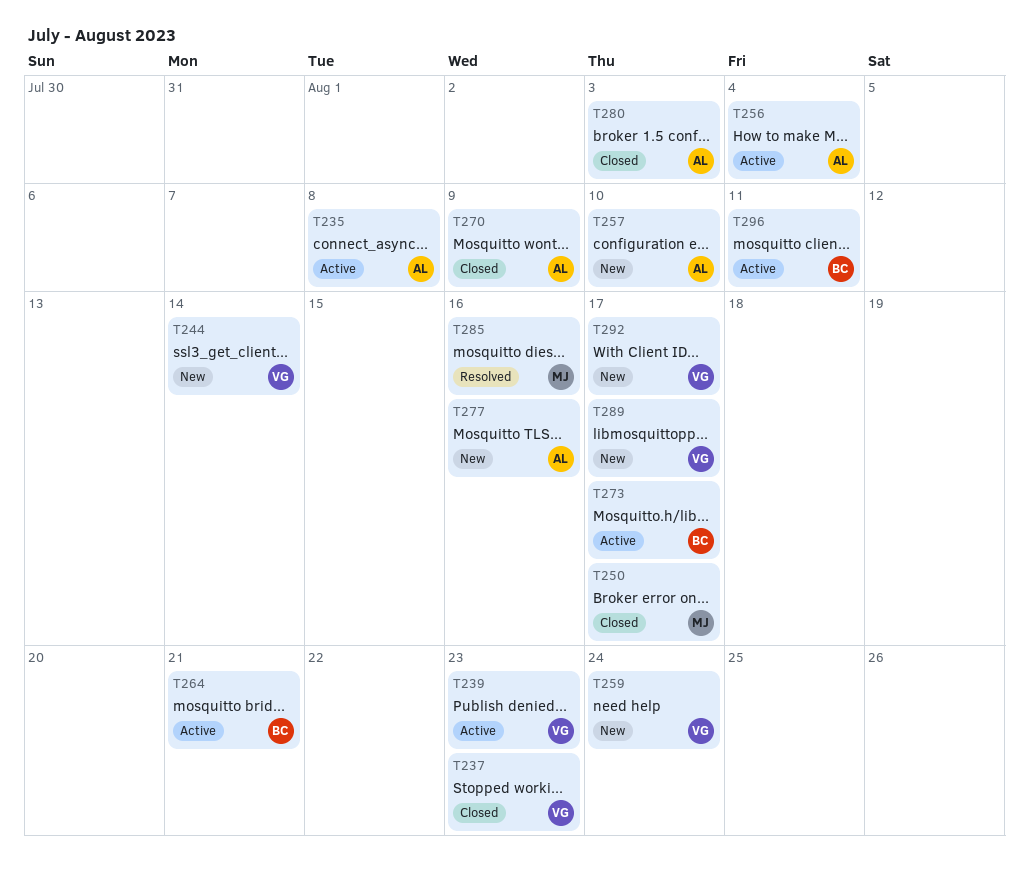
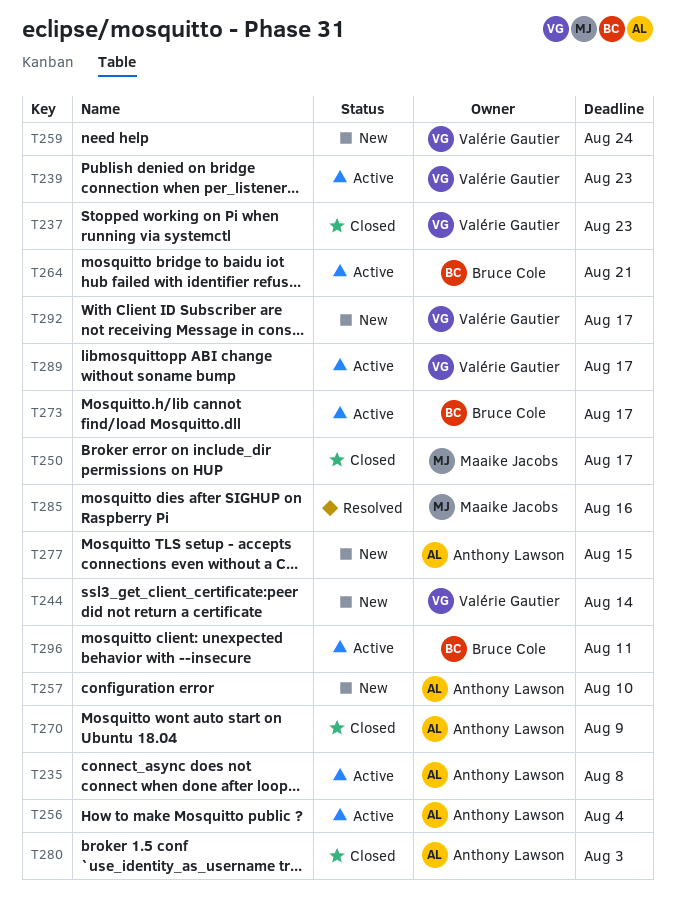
T277, due: Aug 16 -> Aug 15
T289, status: New -> Active

